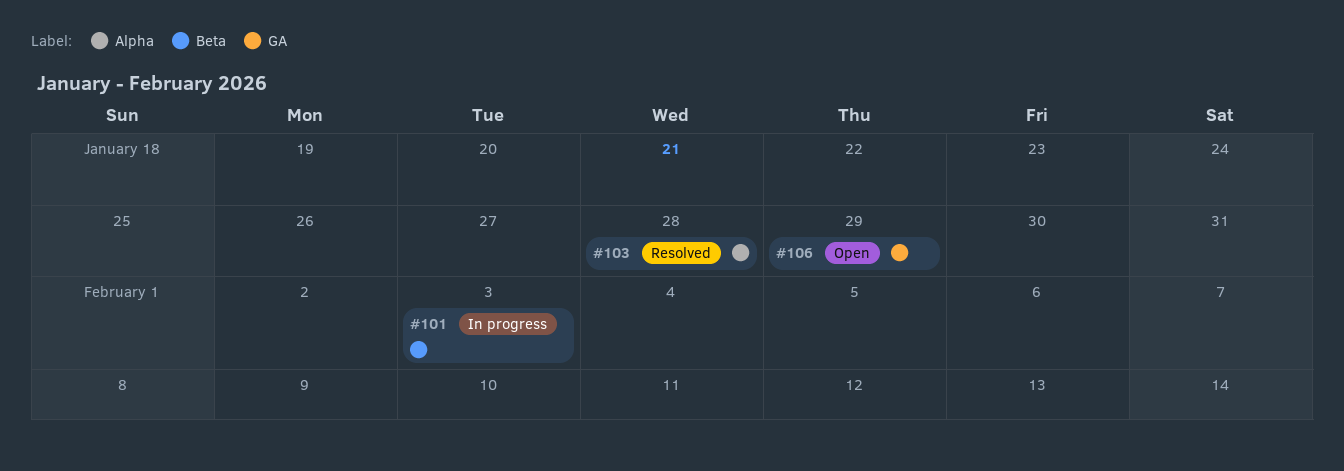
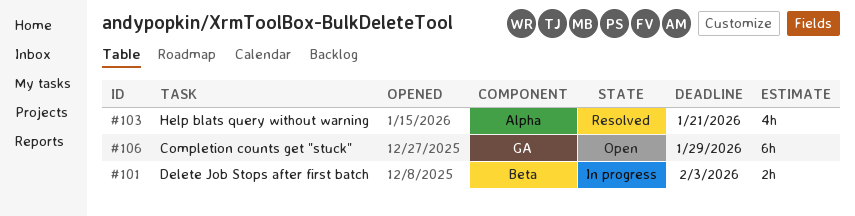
#103, due: Jan 28 -> Jan 21

